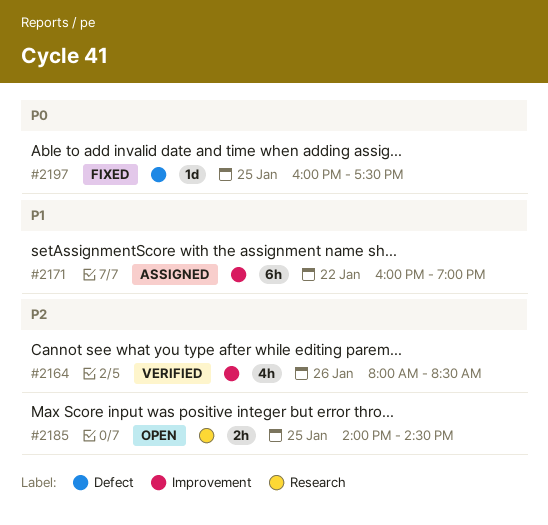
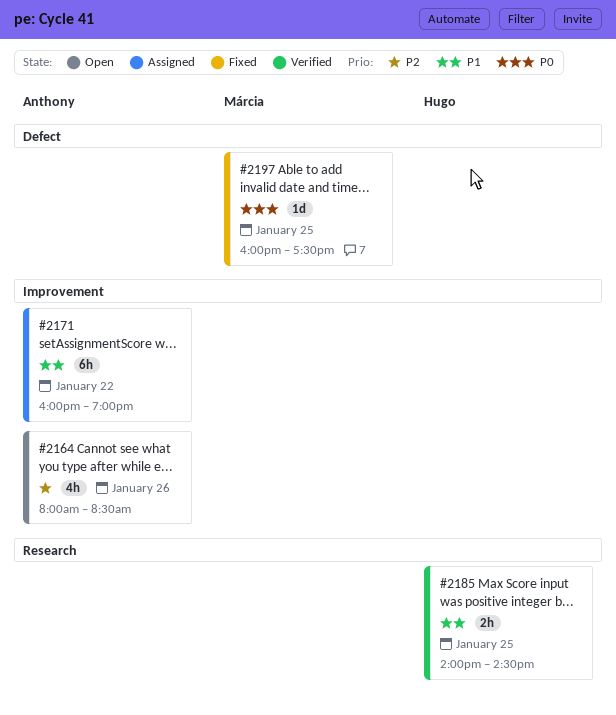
#2164, status: Verified -> Open
#2185, status: Open -> Verified
#2185, priority: P2 -> P1

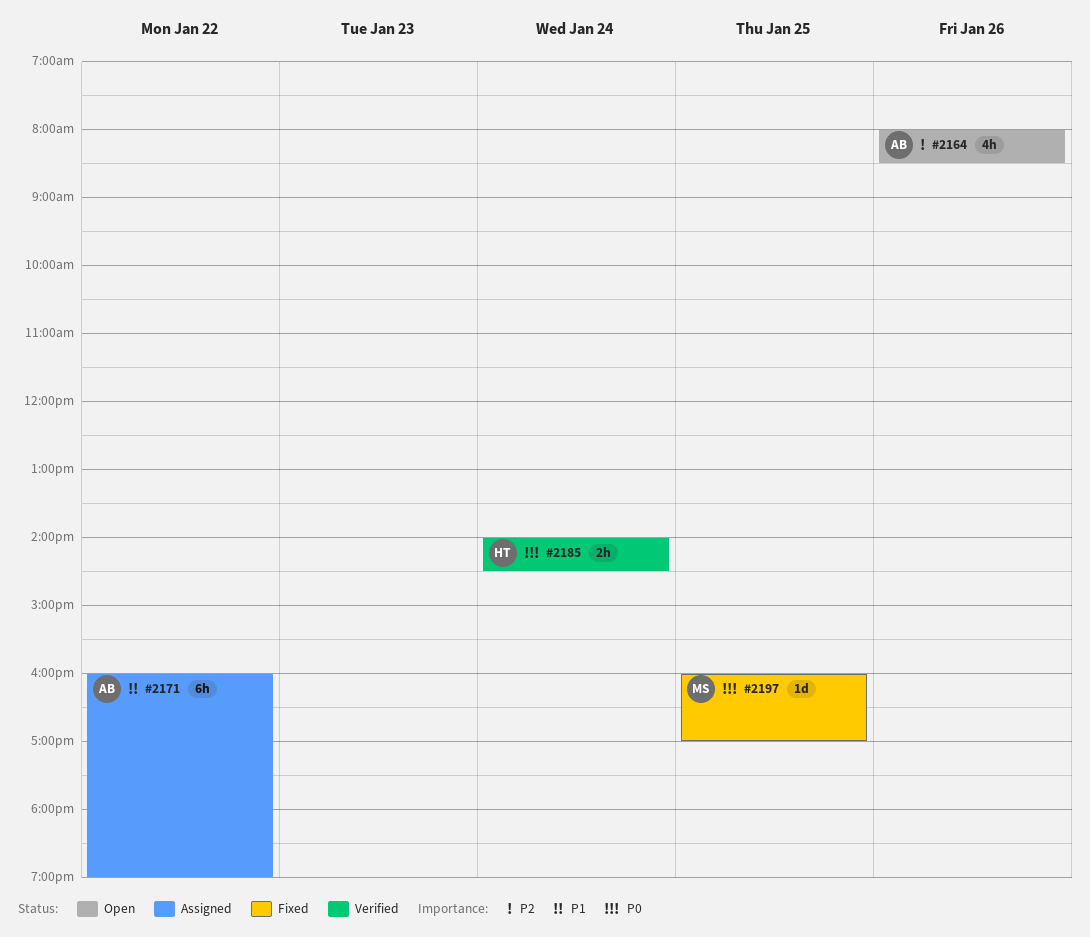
#2185, priority: P1 -> P0
#2185, day: Jan 25 -> Jan 24
#2197, ends: 17:30 -> 17:00

